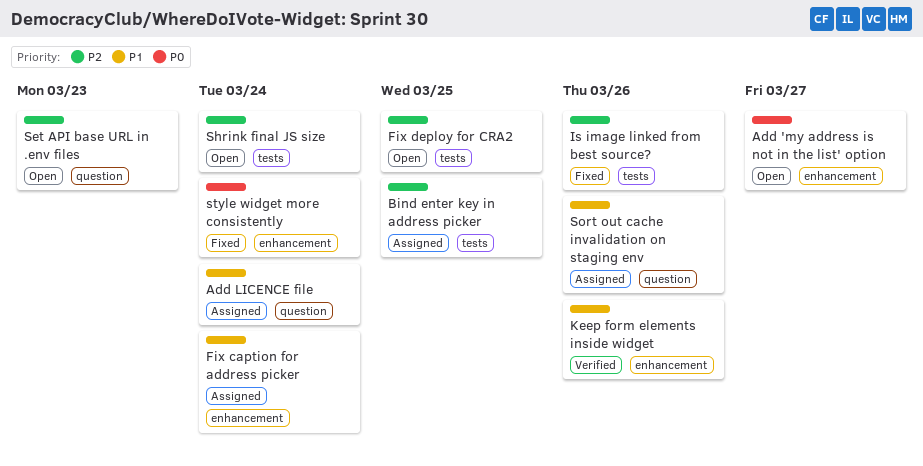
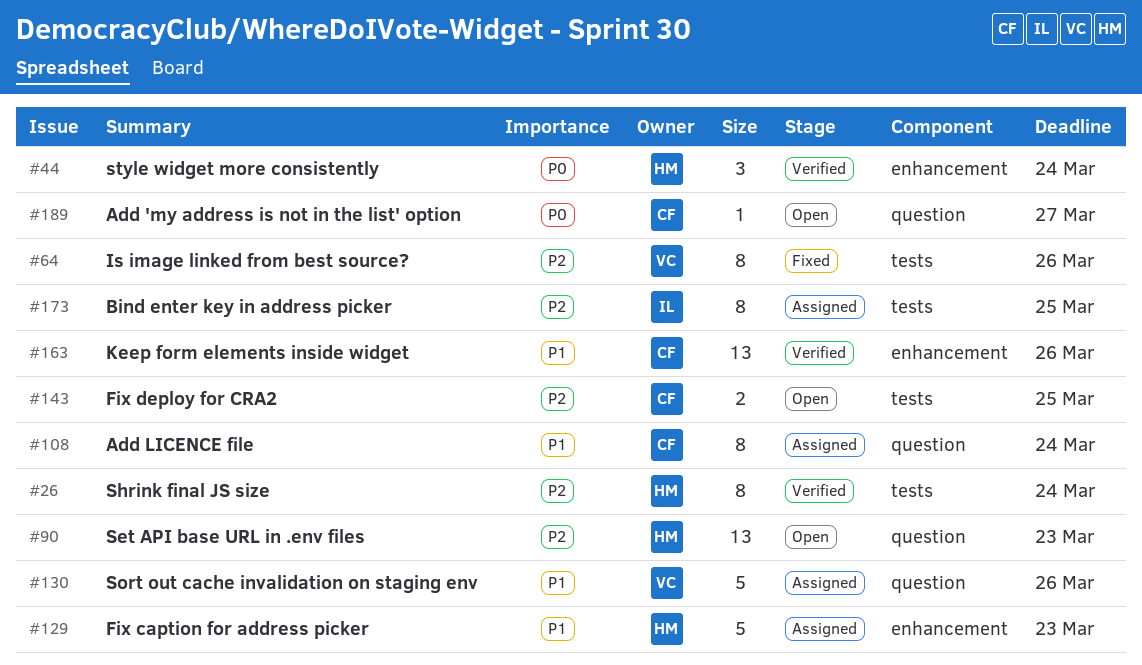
Add 'my address is not in the list' option, label: enhancement -> question
Fix caption for address picker, due: Mar 24 -> Mar 23
Shrink final JS size, status: Open -> Verified
style widget more consistently, status: Fixed -> Verified

